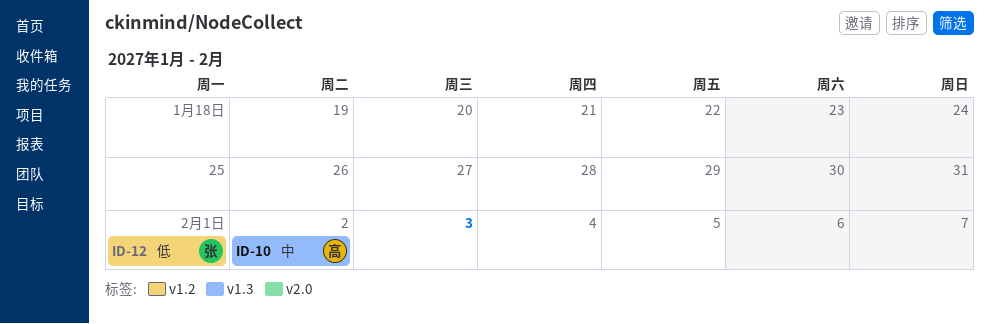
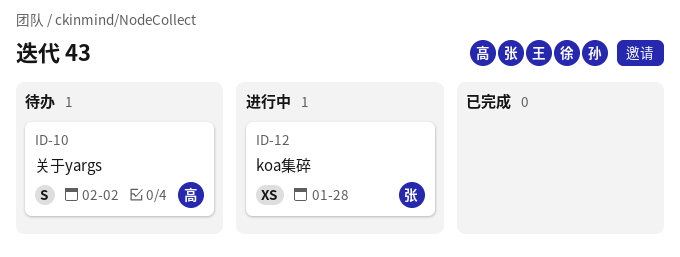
ID-12, due: Feb 1 -> Jan 28

